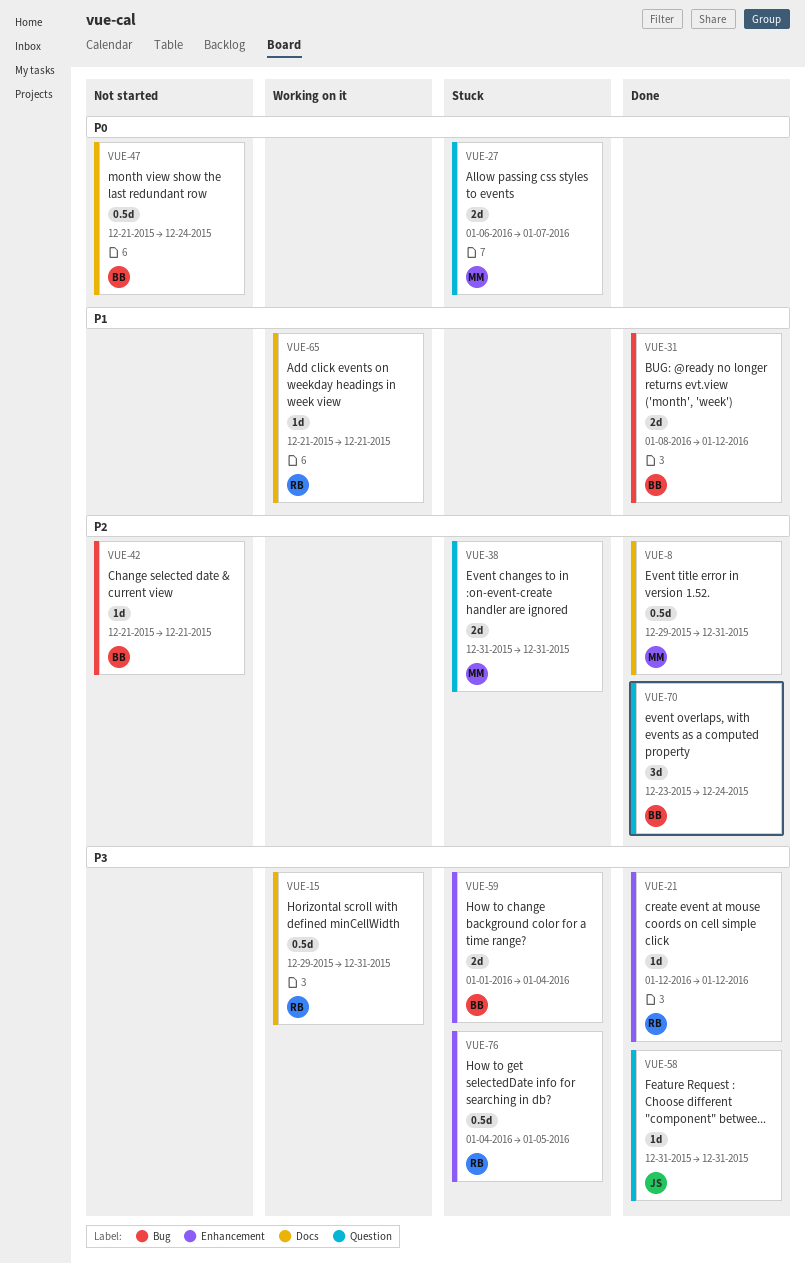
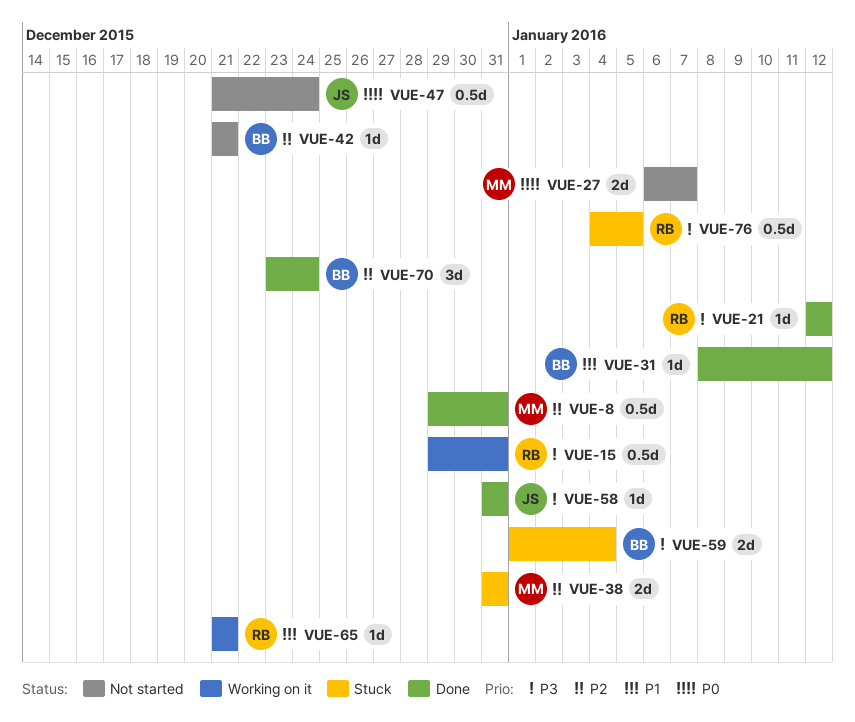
VUE-27, status: Stuck -> Not started
VUE-31, estimate: 2d -> 1d
VUE-47, owner: BB -> JS

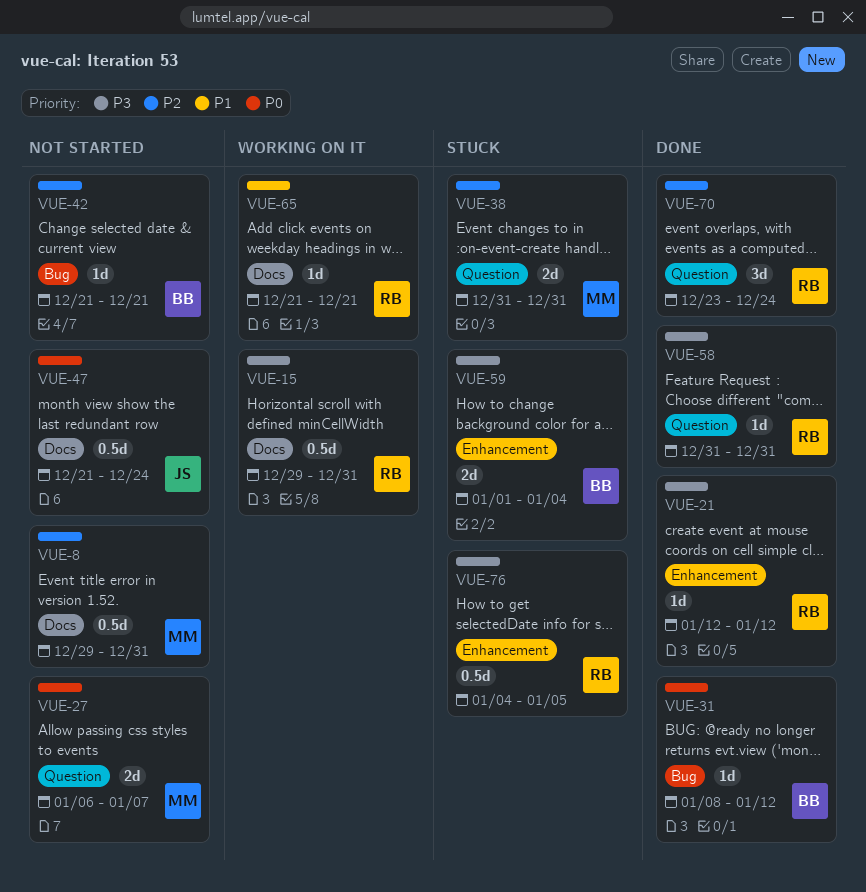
VUE-8, status: Done -> Not started
VUE-31, priority: P1 -> P0
VUE-58, owner: JS -> RB
VUE-70, owner: BB -> RB

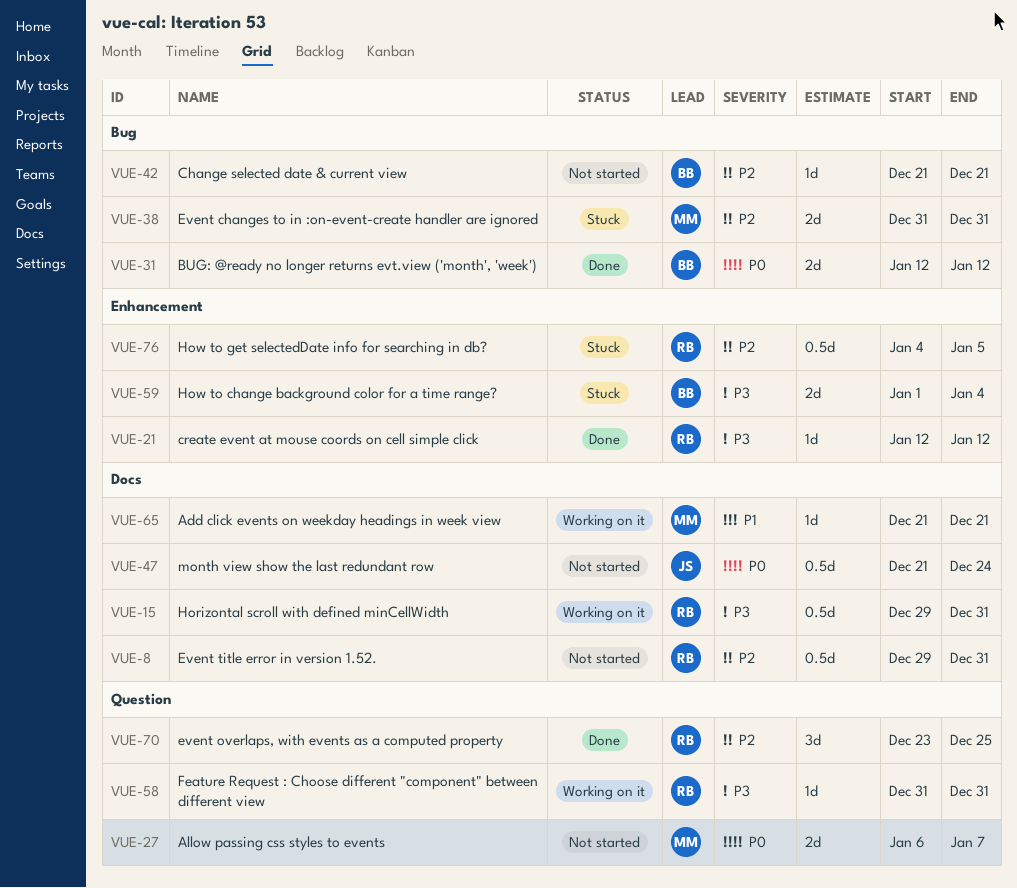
VUE-8, owner: MM -> RB
VUE-31, estimate: 1d -> 2d
VUE-31, start: Jan 8 -> Jan 12
VUE-38, label: Question -> Bug
VUE-58, status: Done -> Working on it
VUE-65, owner: RB -> MM
VUE-70, due: Dec 24 -> Dec 25
VUE-76, priority: P3 -> P2

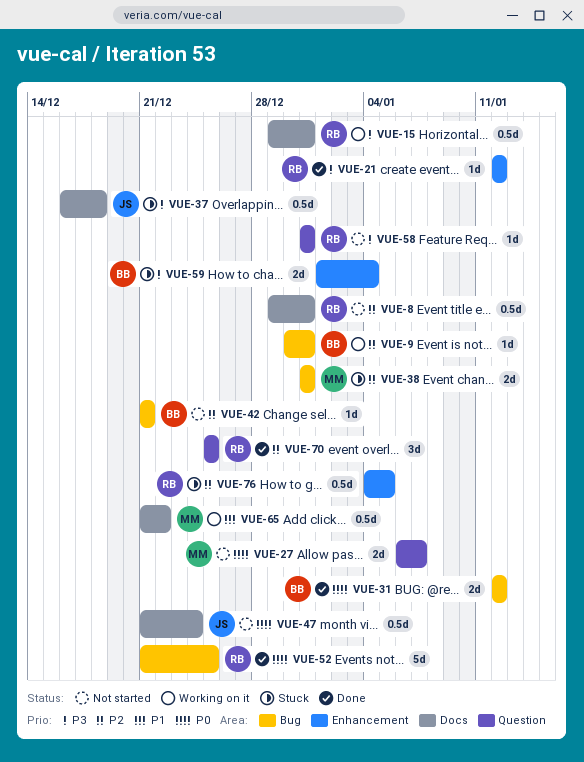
VUE-9: none -> present
VUE-37: none -> present
VUE-52: none -> present
VUE-58, status: Working on it -> Not started
VUE-65, estimate: 1d -> 0.5d
VUE-65, due: Dec 21 -> Dec 22
VUE-70, start: Dec 23 -> Dec 25

